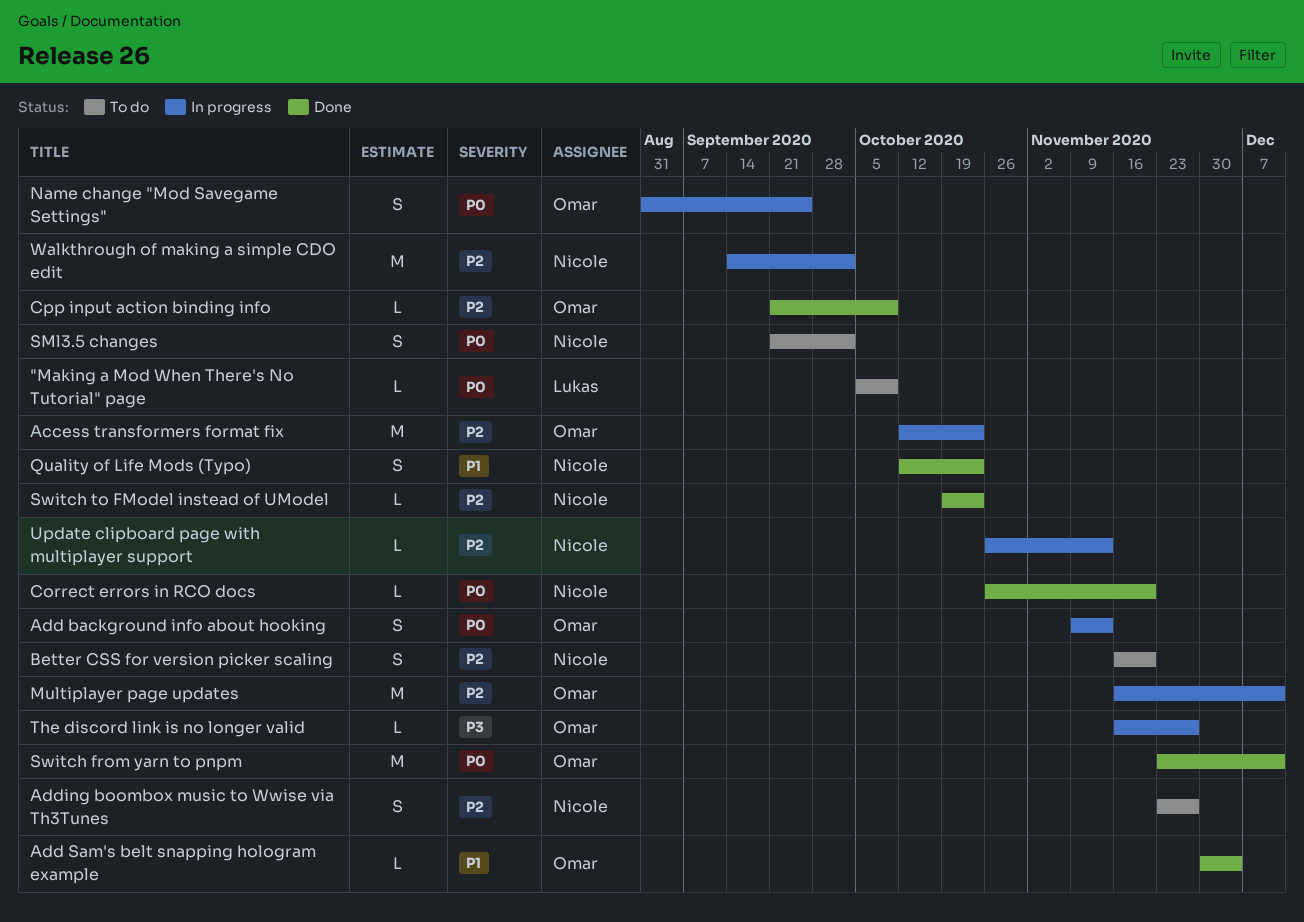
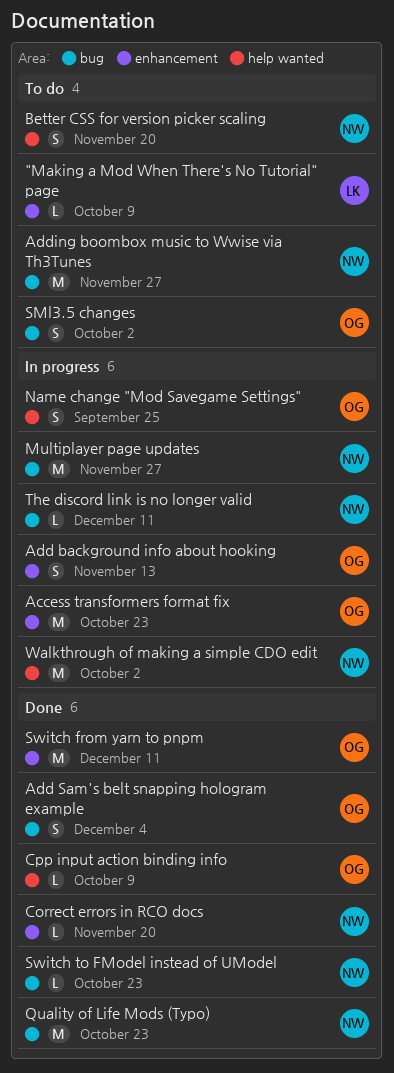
Add Sam's belt snapping hologram example, estimate: L -> S
Adding boombox music to Wwise via Th3Tunes, estimate: S -> M
Multiplayer page updates, owner: Omar -> Nicole
Multiplayer page updates, due: Dec 11 -> Nov 27
Quality of Life Mods (Typo), estimate: S -> M
SMl3.5 changes, owner: Nicole -> Omar
The discord link is no longer valid, owner: Omar -> Nicole
The discord link is no longer valid, due: Nov 27 -> Dec 11
Update clipboard page with multiplayer support: present -> none

